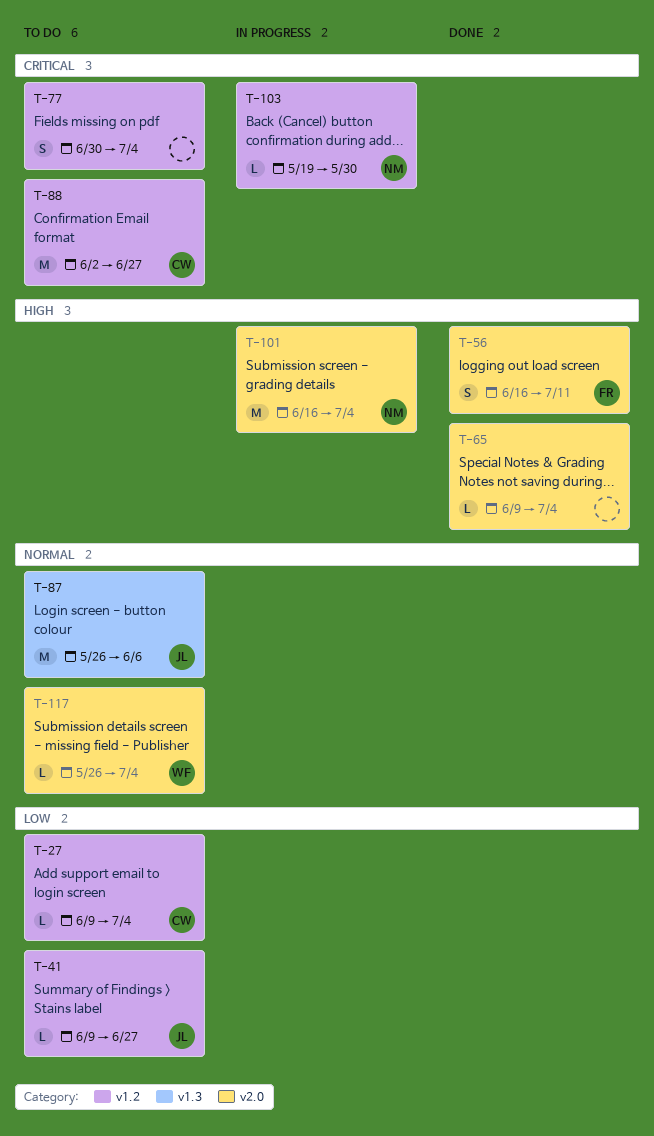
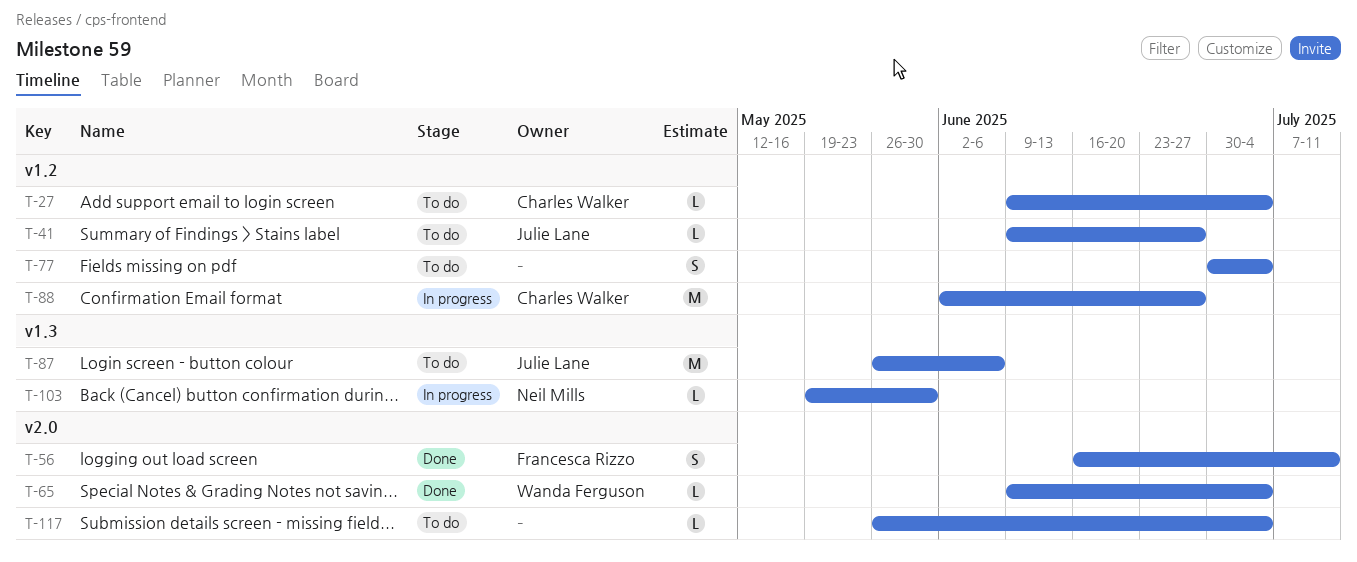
T-65, owner: none -> Wanda Ferguson
T-88, status: To do -> In progress
T-101: present -> none
T-103, label: v1.2 -> v1.3
T-117, owner: Wanda Ferguson -> none

